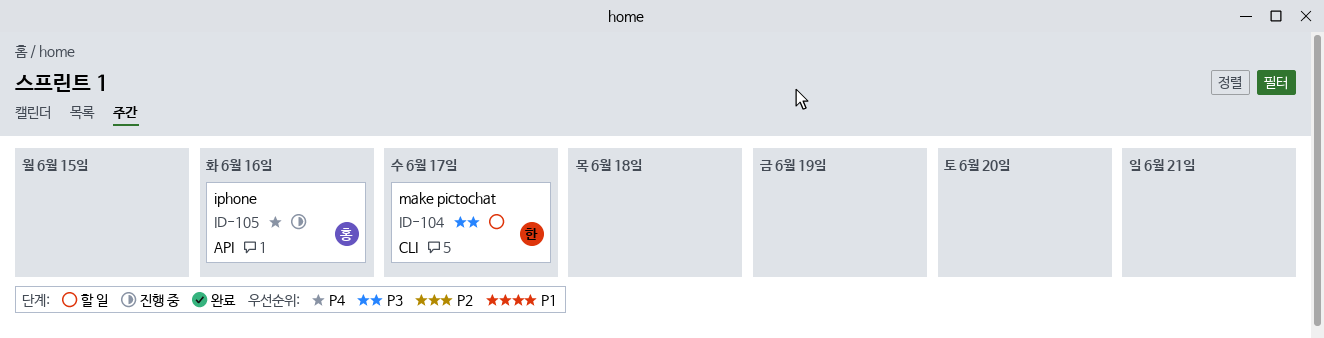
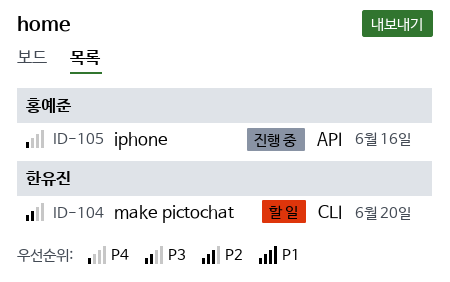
ID-104, due: Jun 17 -> Jun 20

